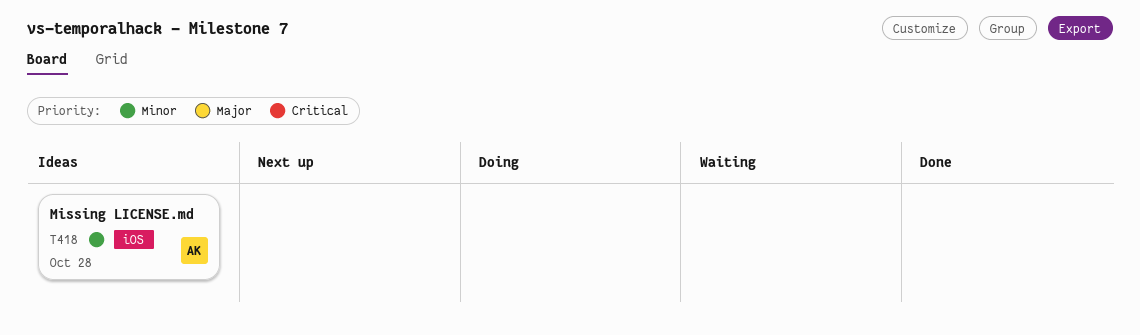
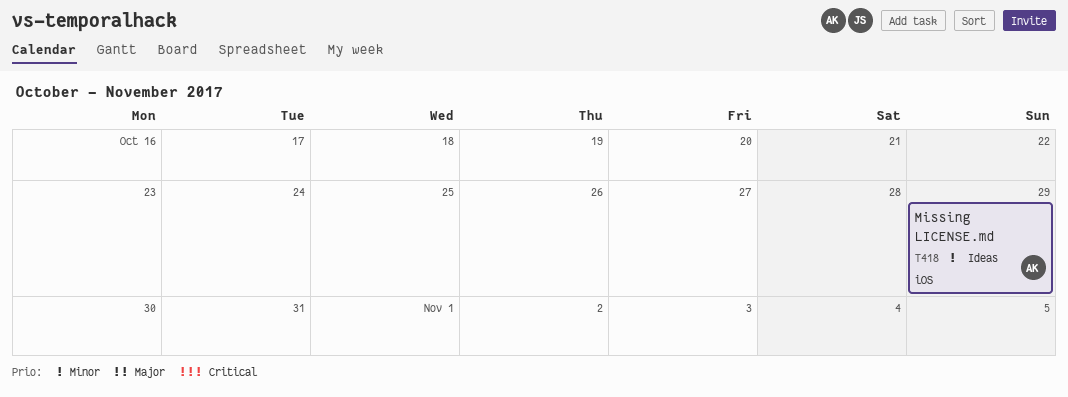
T418, due: Oct 28 -> Oct 29

